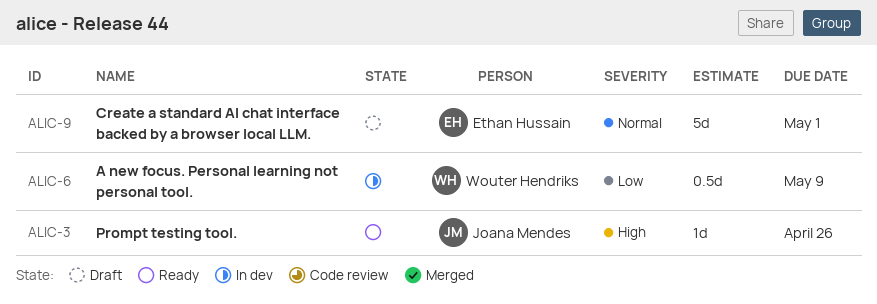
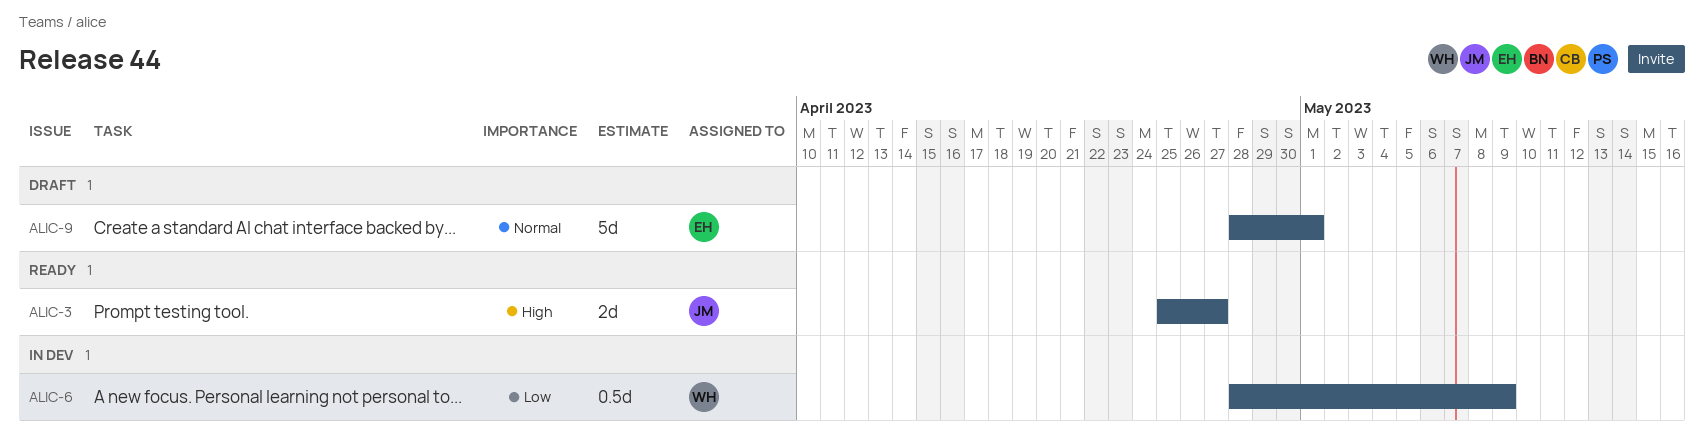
ALIC-3, estimate: 1d -> 2d
ALIC-3, due: Apr 26 -> Apr 27

